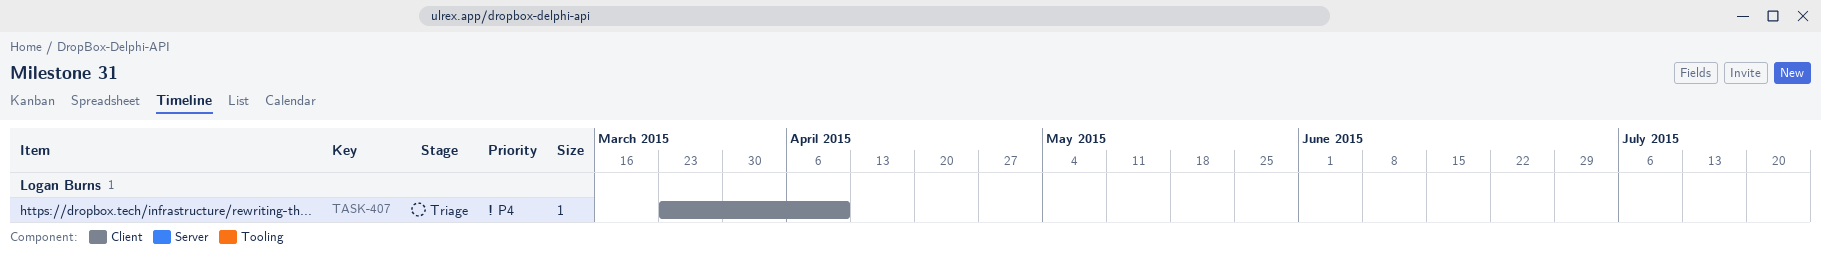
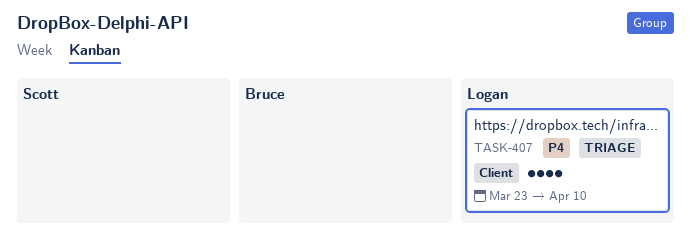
TASK-407, estimate: 1 -> 4

